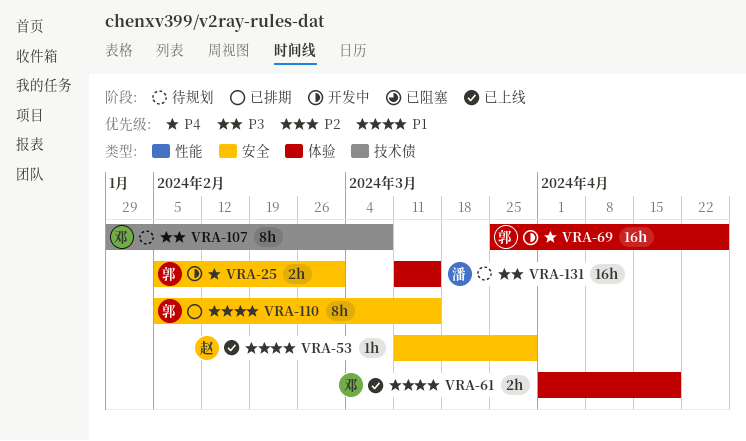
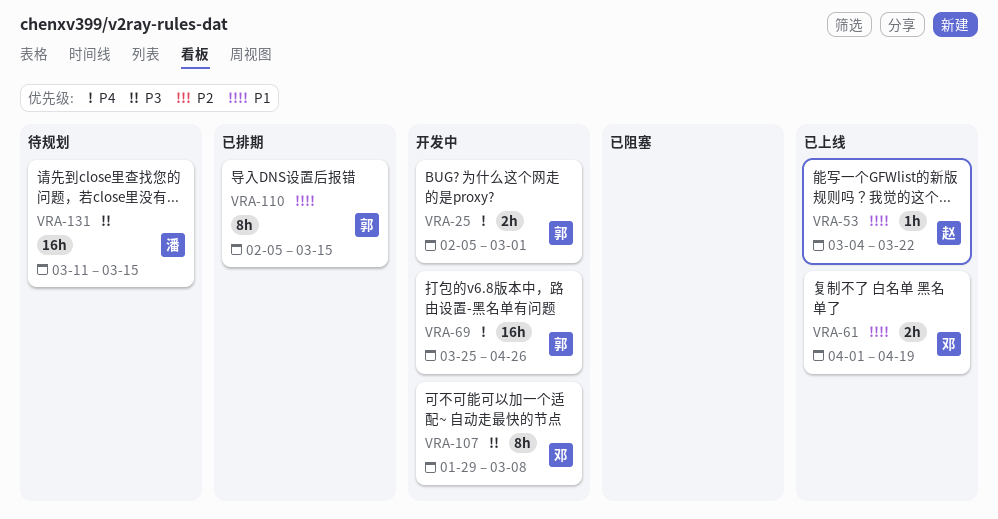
VRA-53, start: Mar 11 -> Mar 4
VRA-53, due: Mar 29 -> Mar 22
VRA-107, status: 待规划 -> 开发中

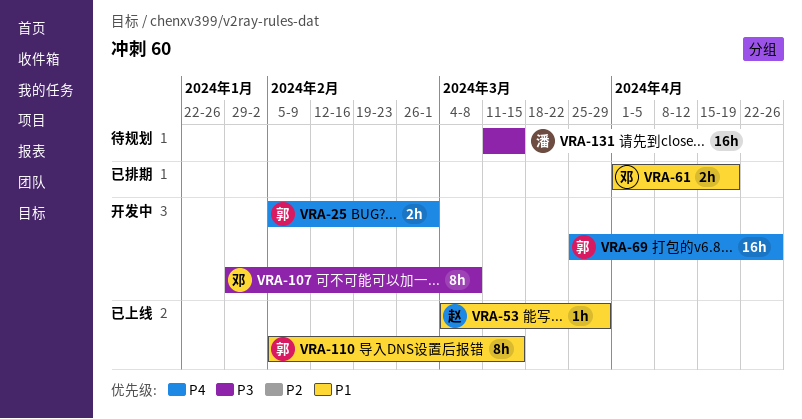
VRA-53, due: Mar 22 -> Mar 29
VRA-61, status: 已上线 -> 已排期
VRA-110, status: 已排期 -> 已上线

